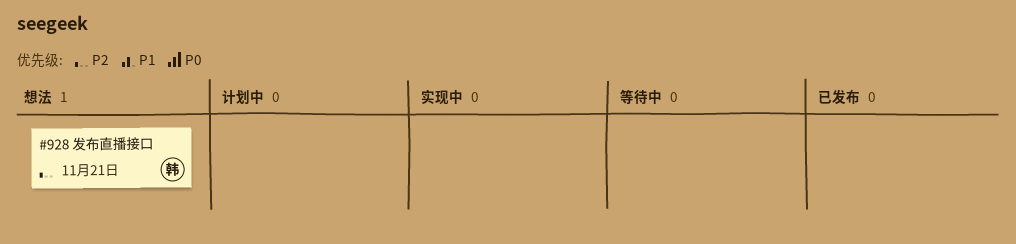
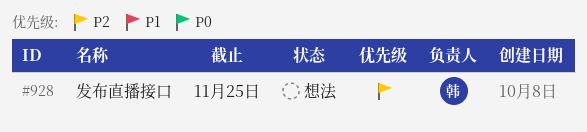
#928, due: Nov 21 -> Nov 25

